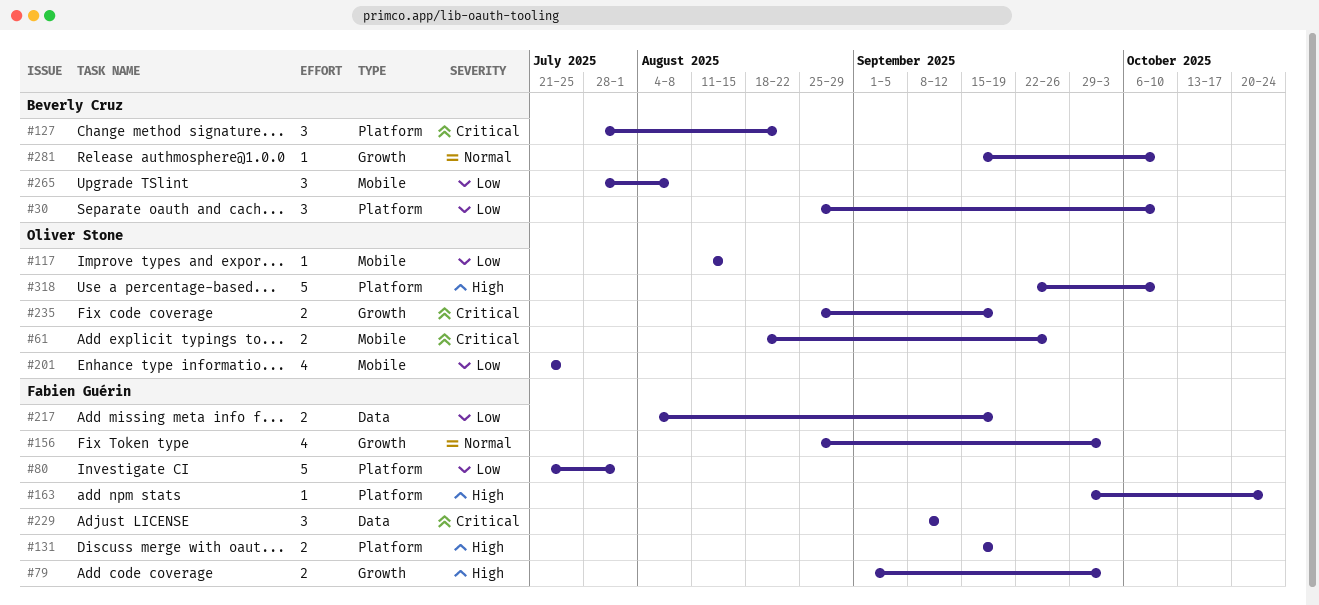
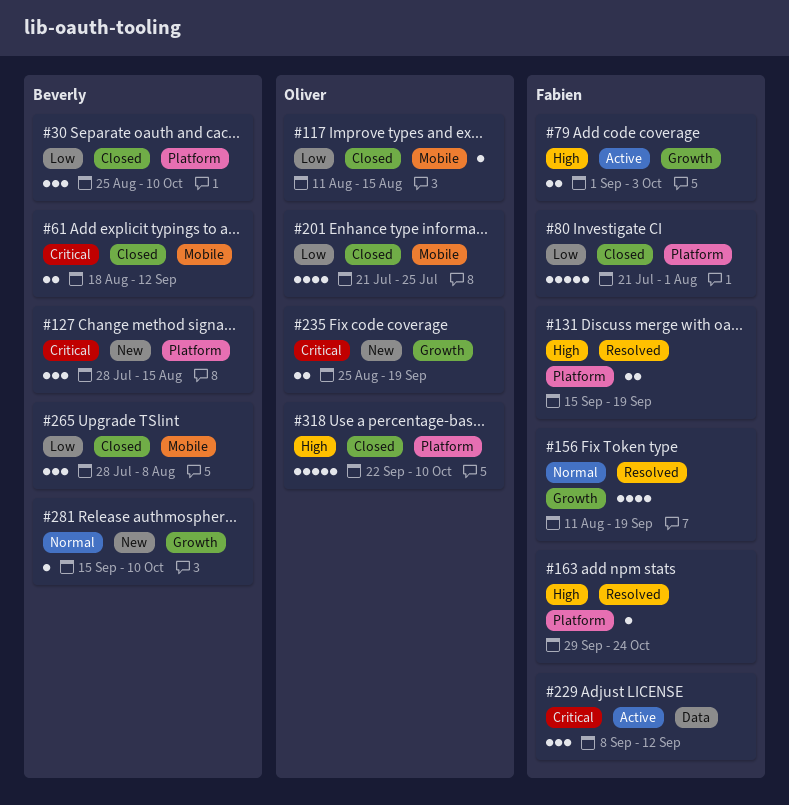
#61, owner: Oliver Stone -> Beverly Cruz
#61, due: Sep 26 -> Sep 12
#127, due: Aug 22 -> Aug 15
#156, start: Aug 25 -> Aug 11
#156, due: Oct 3 -> Sep 19
#217: present -> none

